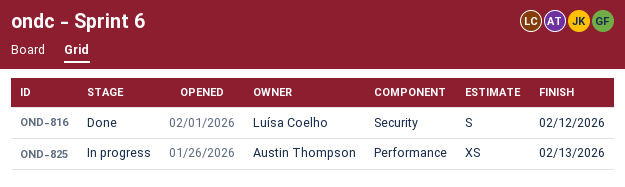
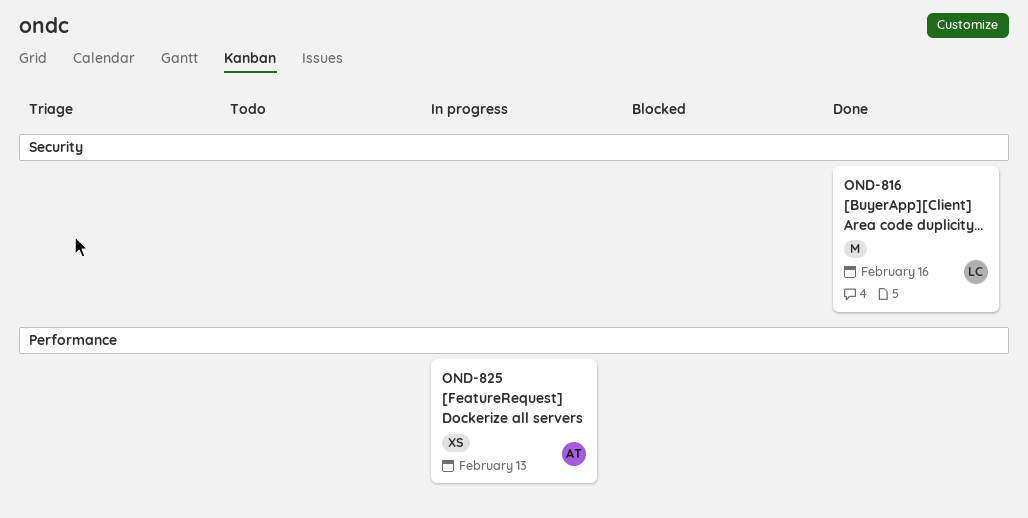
OND-816, estimate: S -> M
OND-816, due: Feb 12 -> Feb 16

